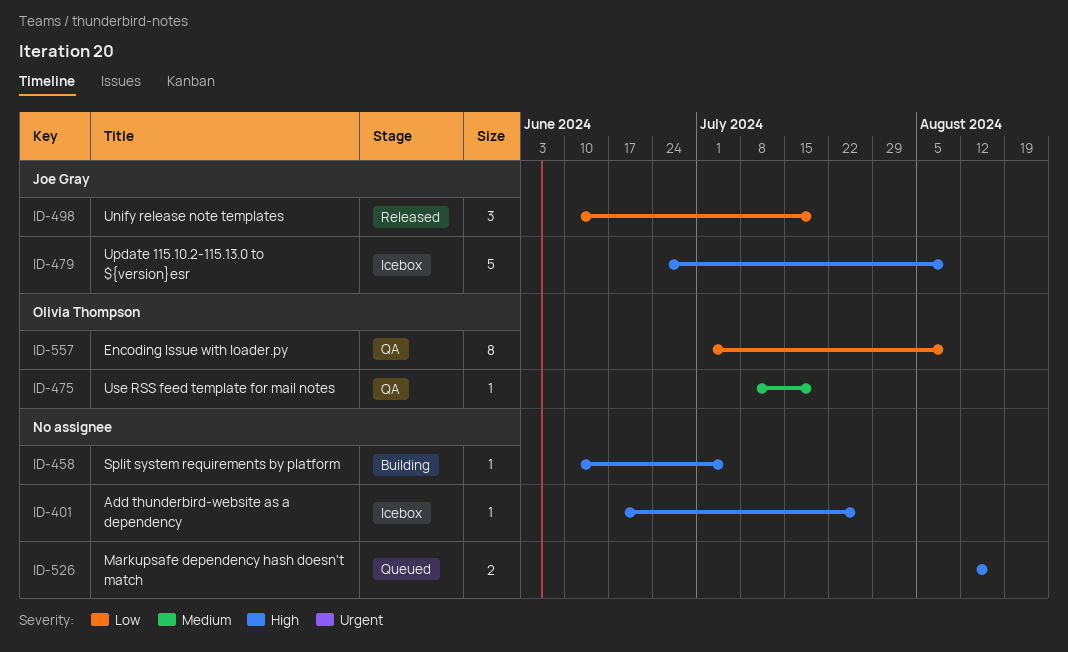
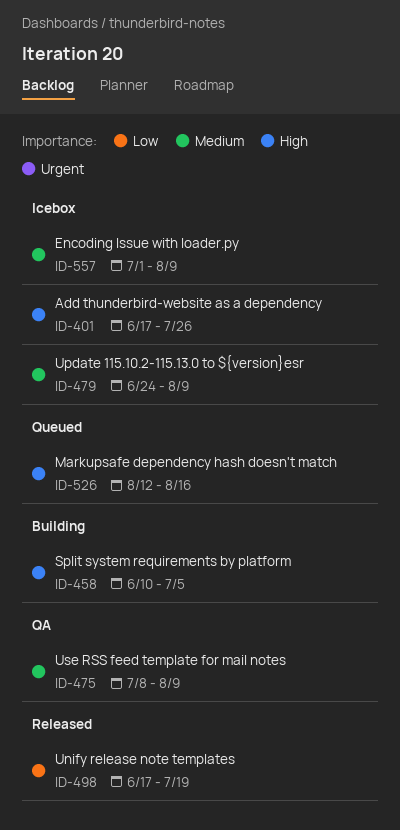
ID-475, due: Jul 19 -> Aug 9
ID-479, priority: High -> Medium
ID-498, start: Jun 10 -> Jun 17
ID-557, status: QA -> Icebox
ID-557, priority: Low -> Medium

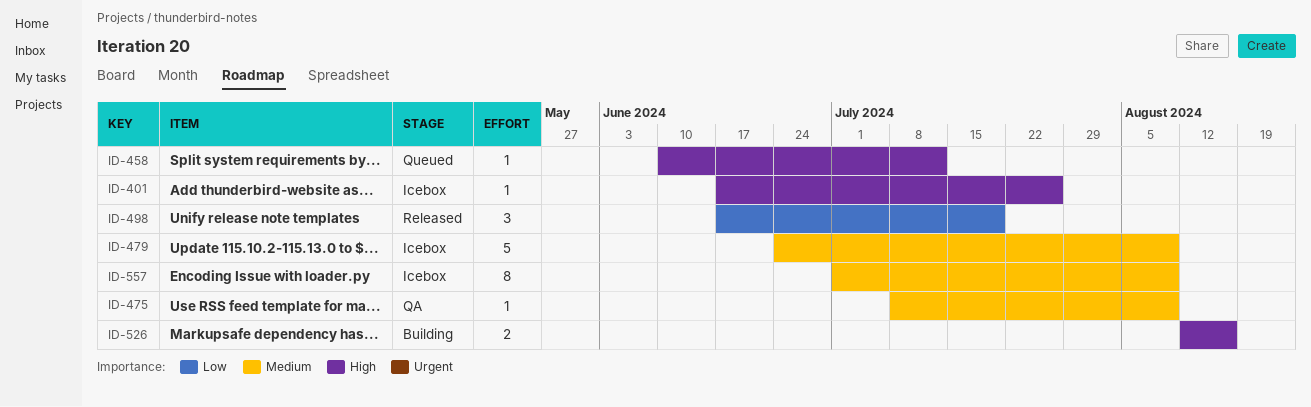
ID-458, status: Building -> Queued
ID-458, due: Jul 5 -> Jul 12
ID-526, status: Queued -> Building

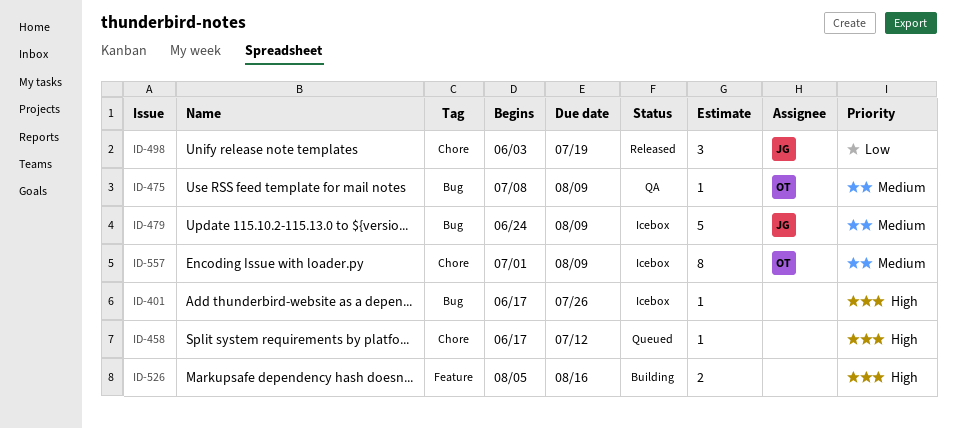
ID-458, start: Jun 10 -> Jun 17
ID-498, start: Jun 17 -> Jun 3
ID-526, start: Aug 12 -> Aug 5

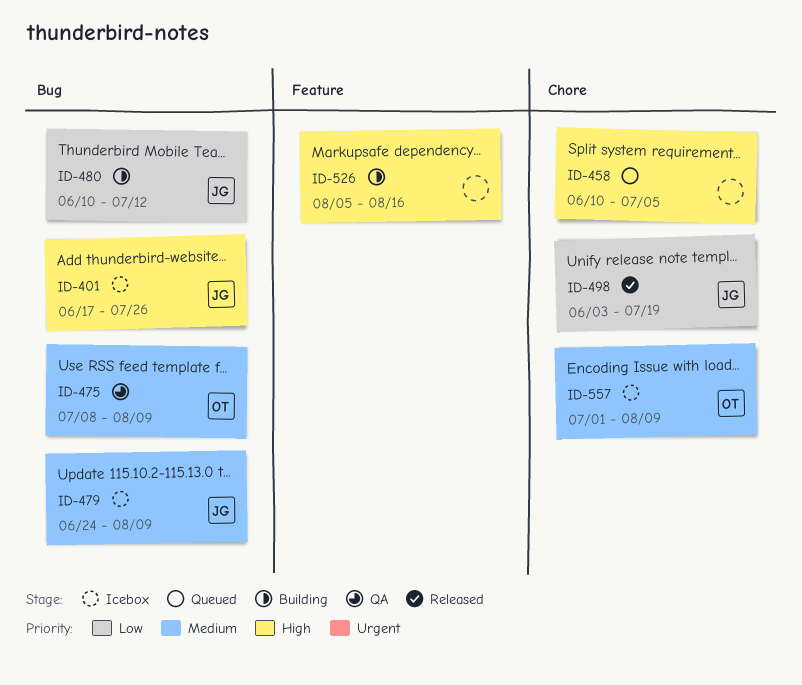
ID-401, owner: none -> JG
ID-458, start: Jun 17 -> Jun 10
ID-458, due: Jul 12 -> Jul 5
ID-480: none -> present

